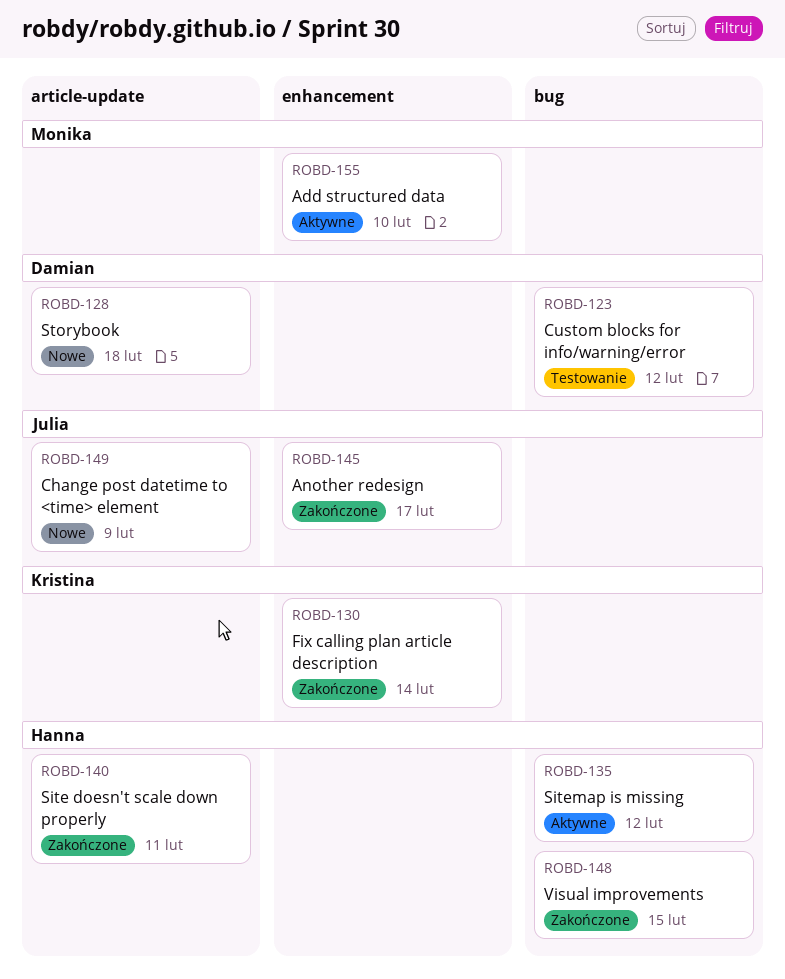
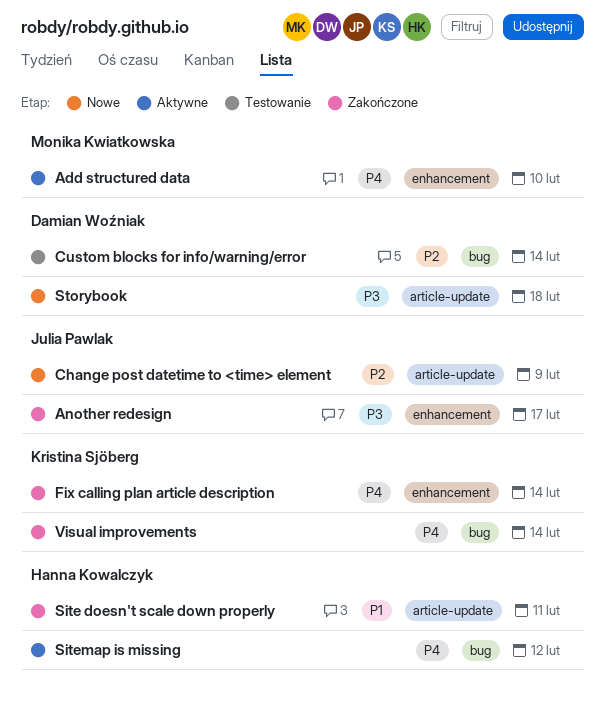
Custom blocks for info/warning/error, due: Feb 12 -> Feb 14
Visual improvements, owner: Hanna Kowalczyk -> Kristina Sjöberg
Visual improvements, due: Feb 15 -> Feb 14

